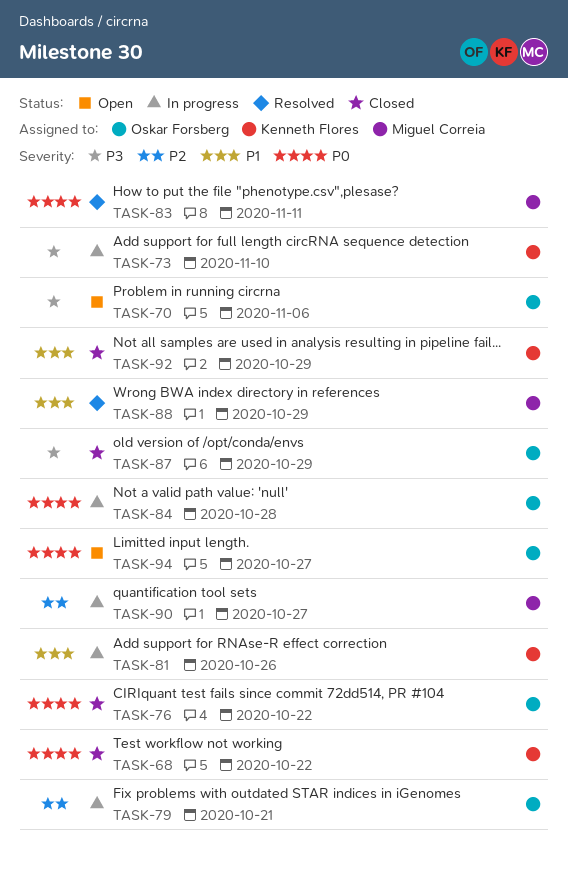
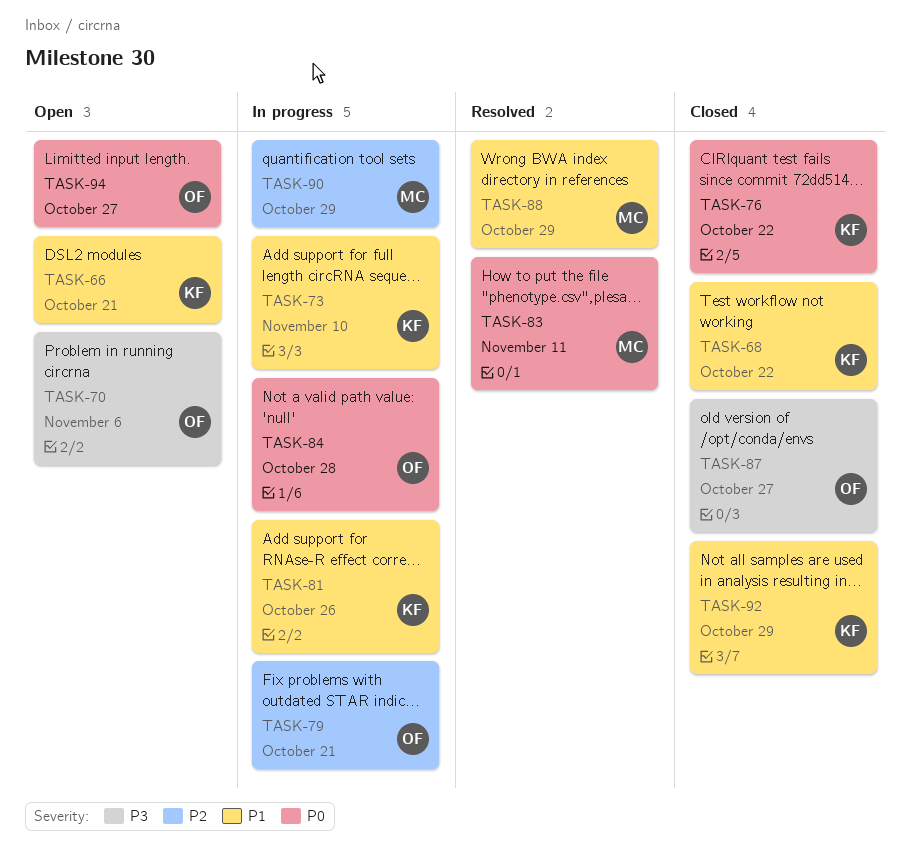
TASK-66: none -> present
TASK-68, priority: P0 -> P1
TASK-73, priority: P3 -> P1
TASK-76, owner: Oskar Forsberg -> Kenneth Flores
TASK-87, due: Oct 29 -> Oct 27
TASK-90, due: Oct 27 -> Oct 29

